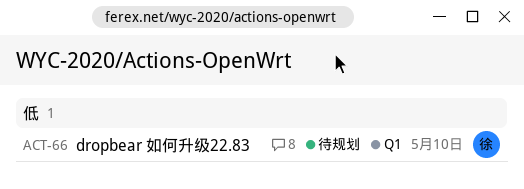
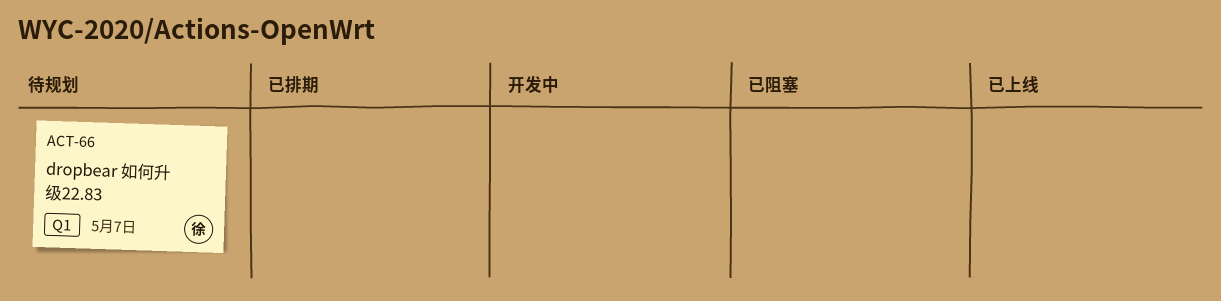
ACT-66, due: May 10 -> May 7

